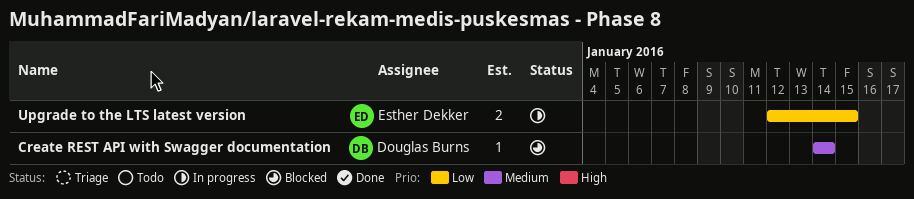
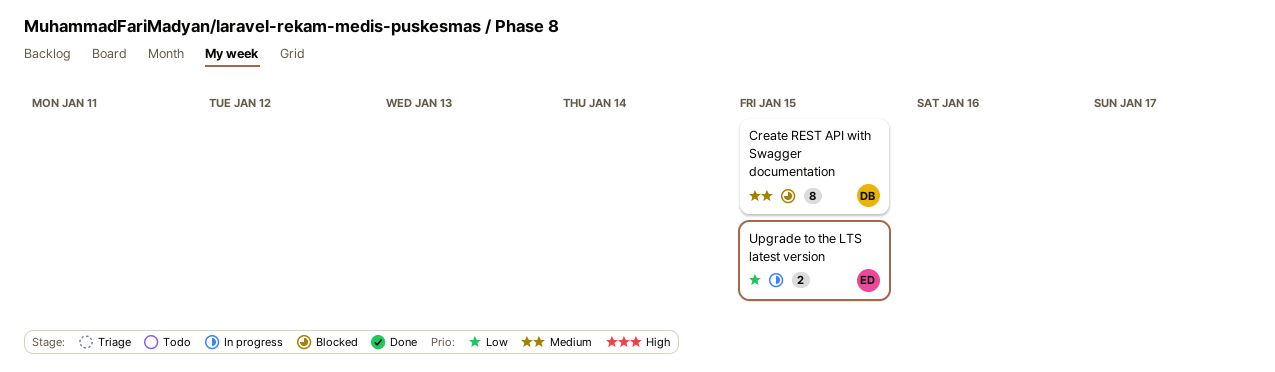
Create REST API with Swagger documentation, estimate: 1 -> 8
Create REST API with Swagger documentation, due: Jan 14 -> Jan 15

